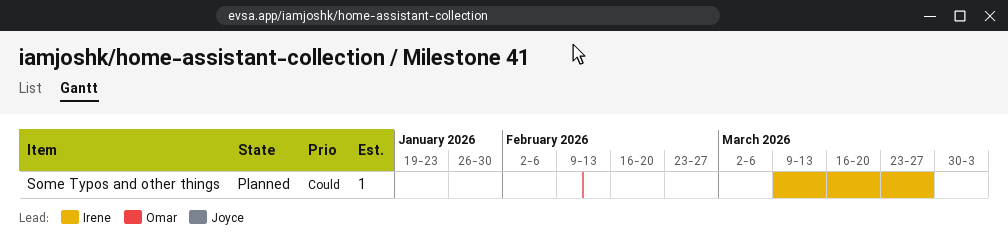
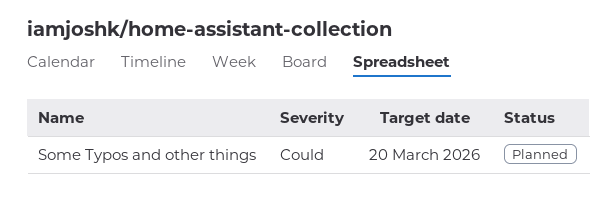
Some Typos and other things, due: Mar 27 -> Mar 20

